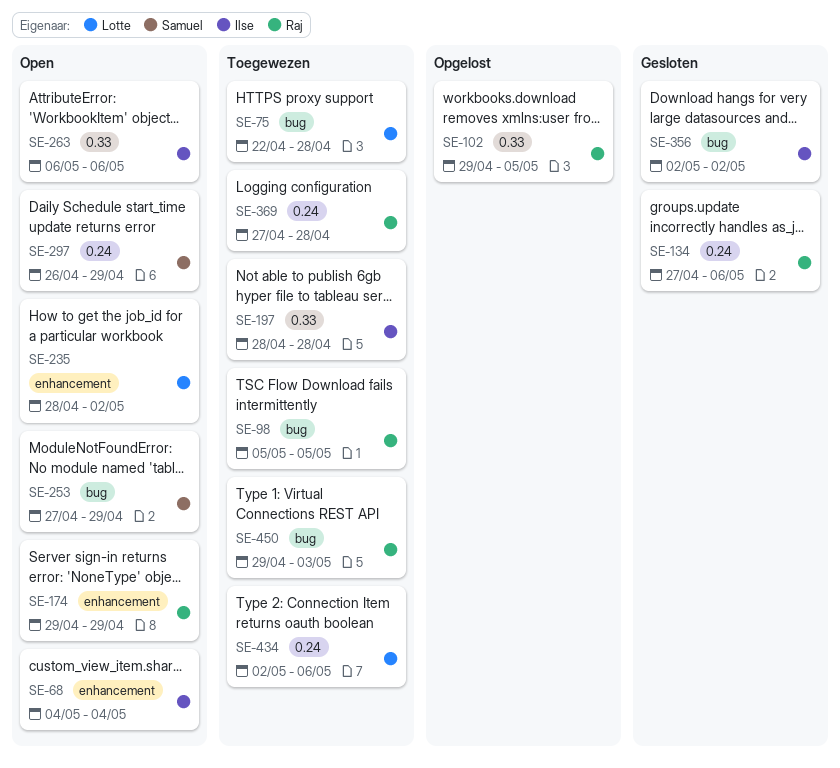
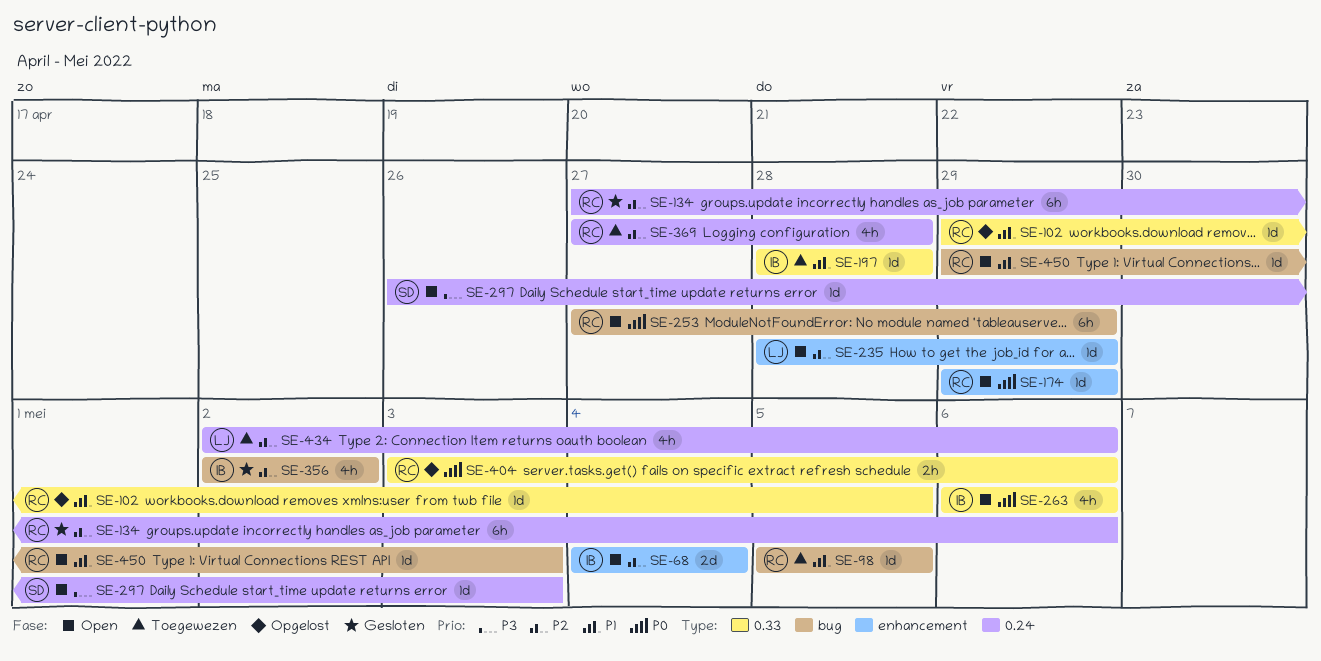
SE-75: present -> none
SE-235, due: May 2 -> Apr 29
SE-253, owner: Samuel -> Raj
SE-297, due: Apr 29 -> May 3
SE-404: none -> present
SE-450, status: Toegewezen -> Open

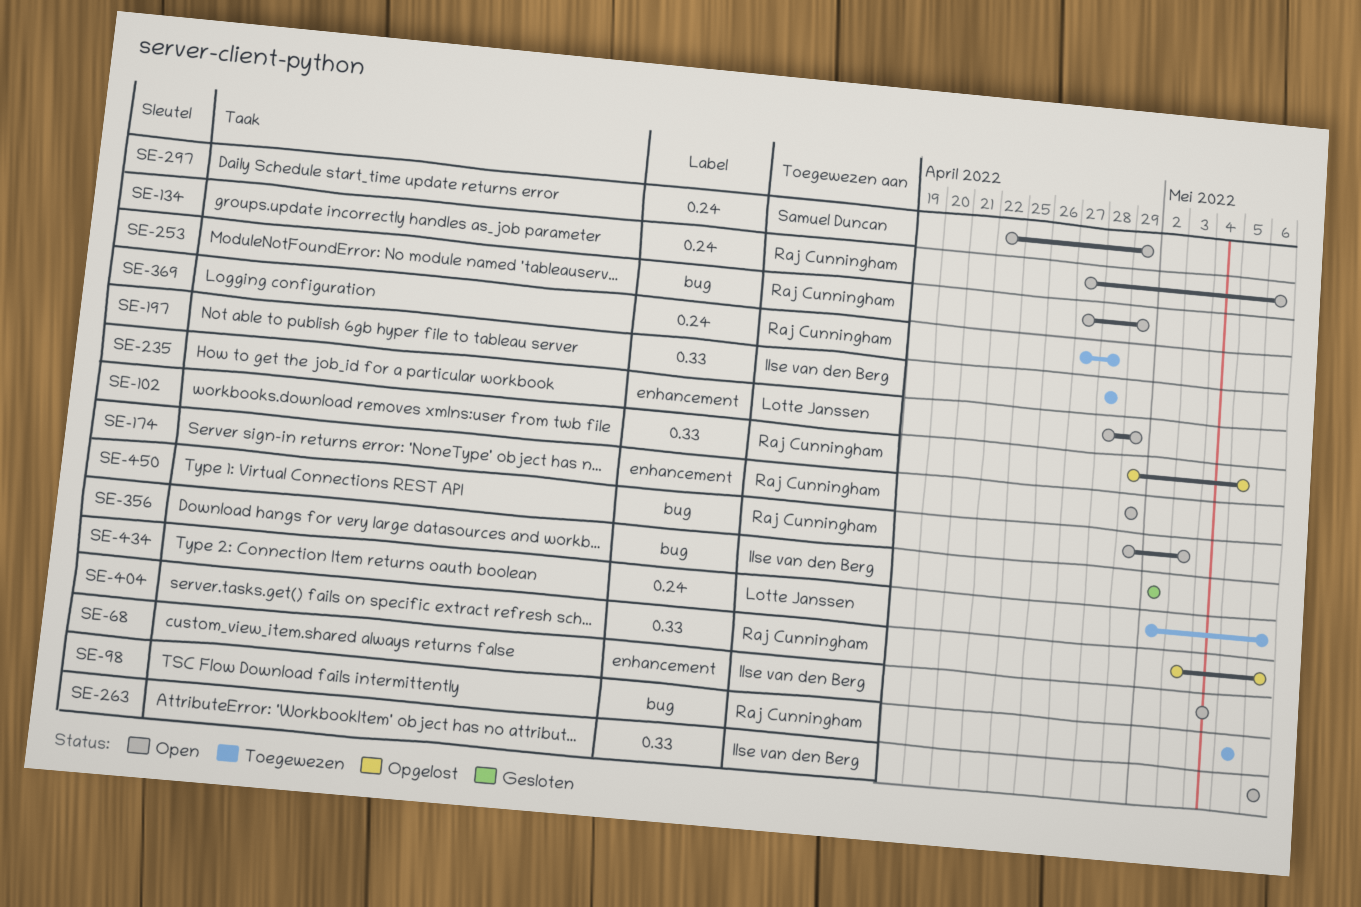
SE-134, status: Gesloten -> Open
SE-297, start: Apr 26 -> Apr 22
SE-297, due: May 3 -> Apr 29

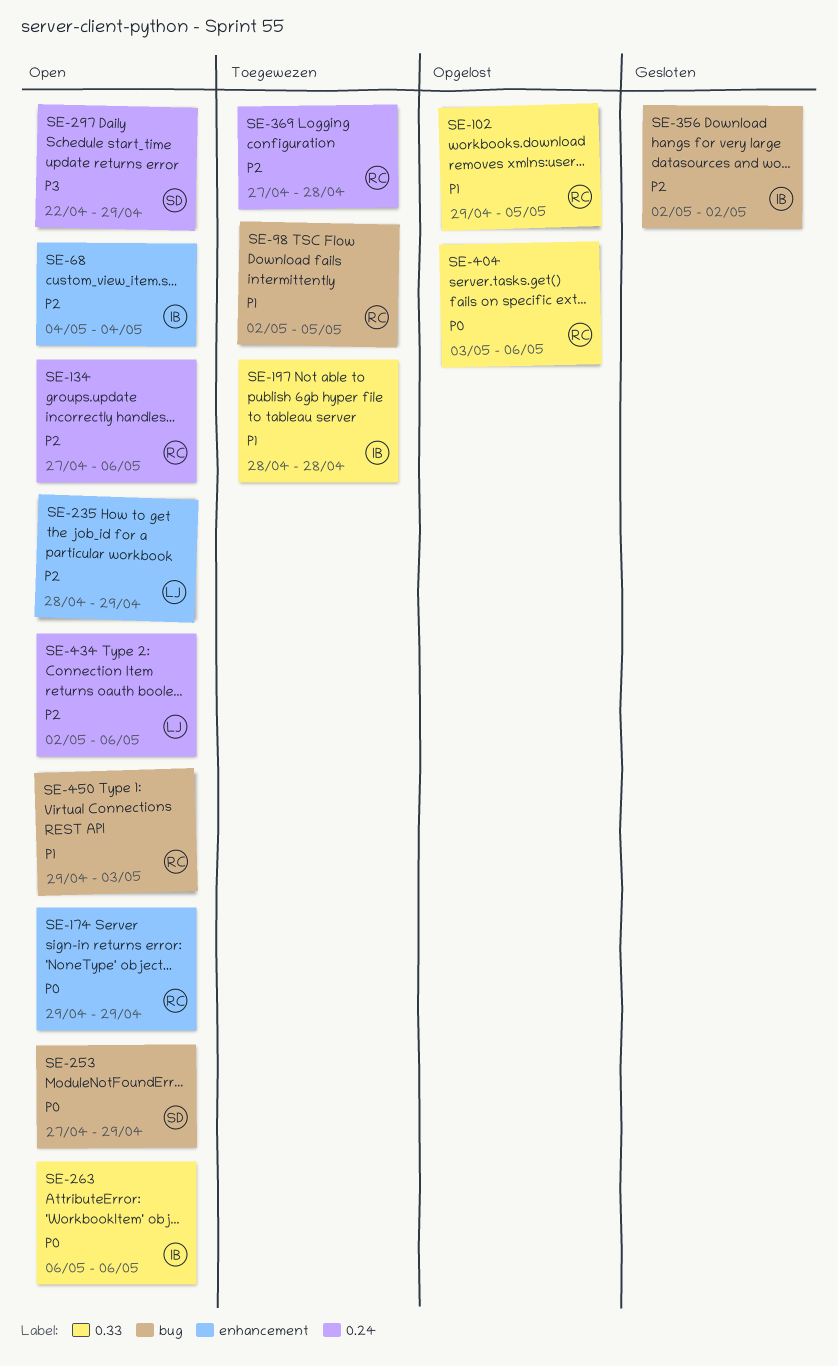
SE-98, start: May 5 -> May 2
SE-253, owner: Raj Cunningham -> Samuel Duncan
SE-434, status: Toegewezen -> Open

